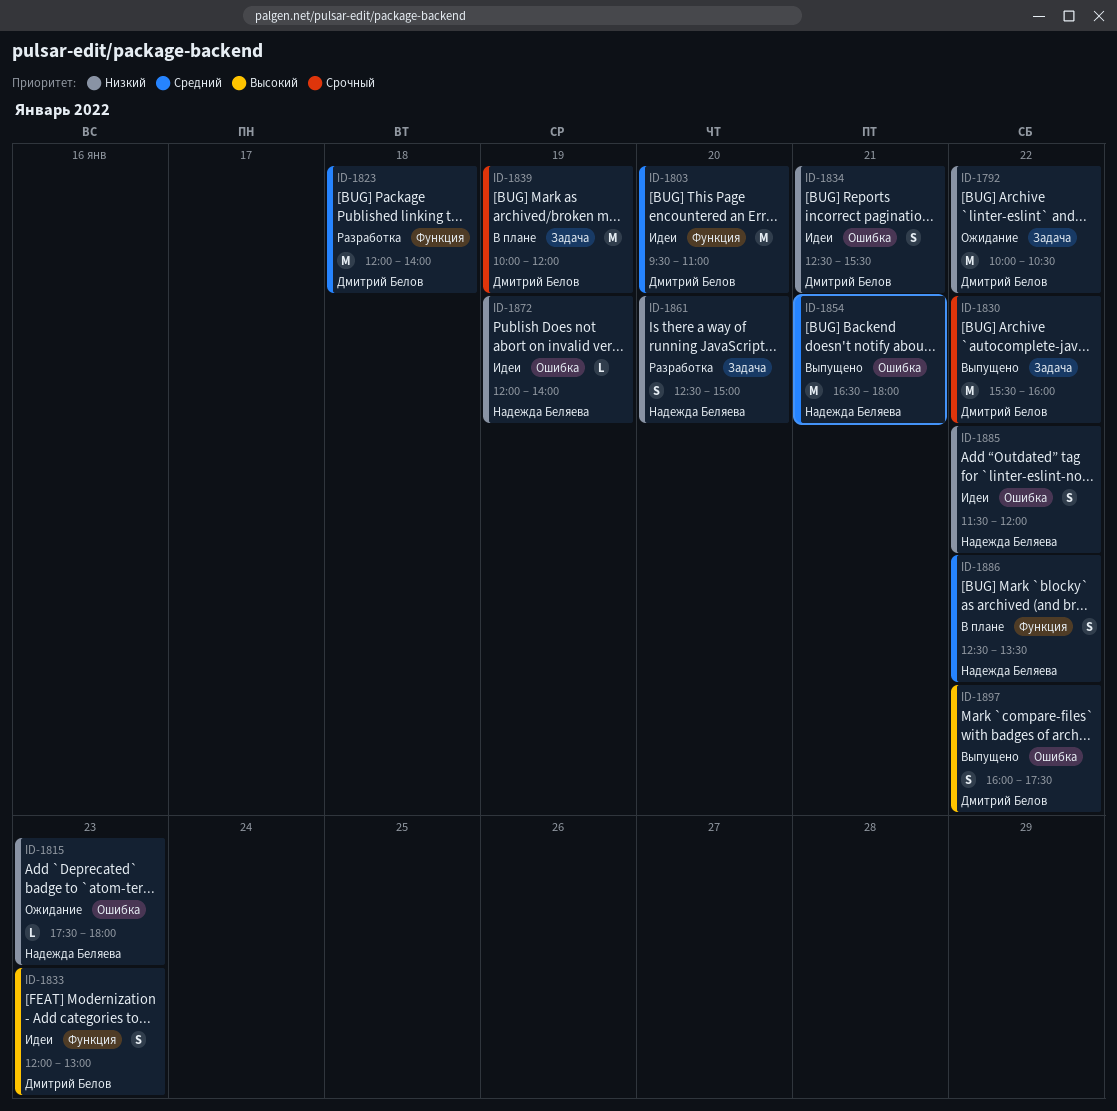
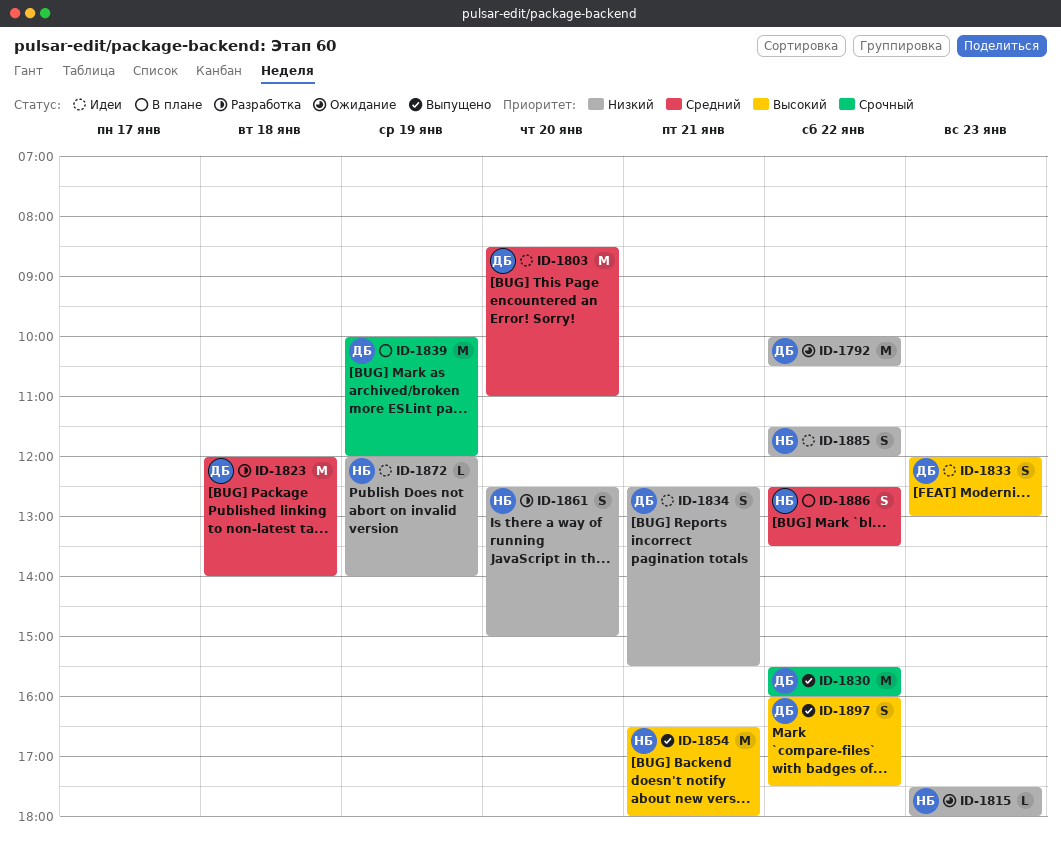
ID-1803, begins: 09:30 -> 08:30
ID-1854, priority: Средний -> Высокий

